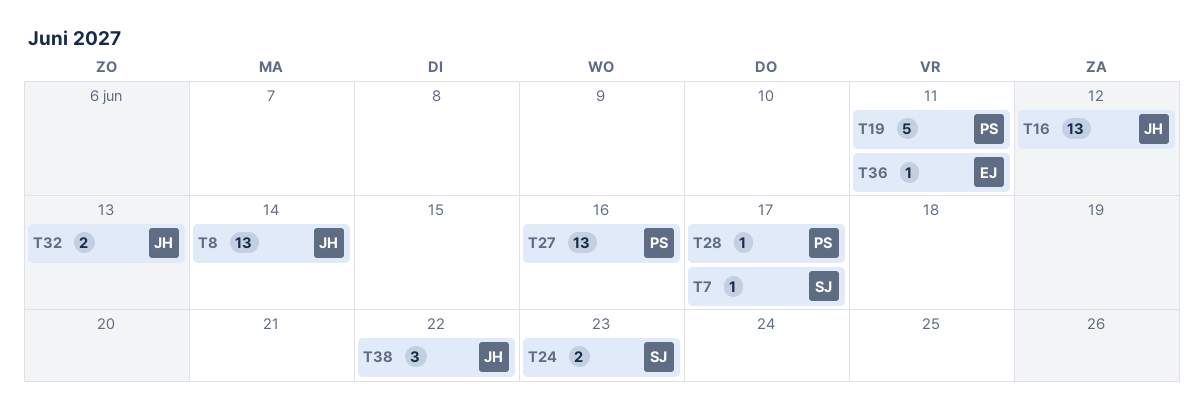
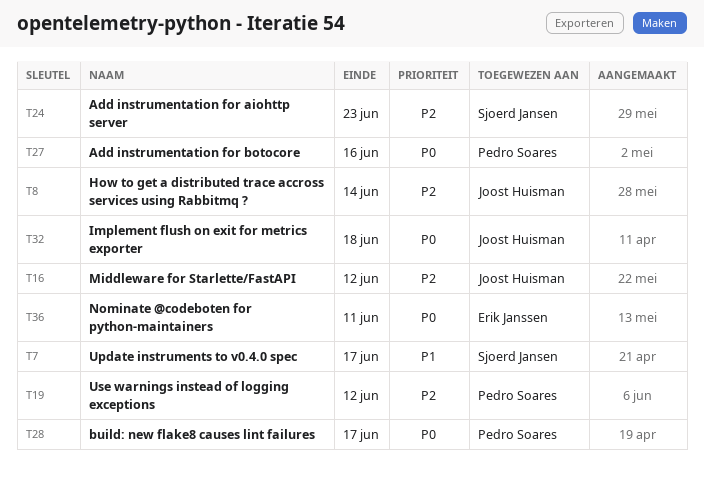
T19, due: Jun 11 -> Jun 12
T32, due: Jun 13 -> Jun 18
T38: present -> none

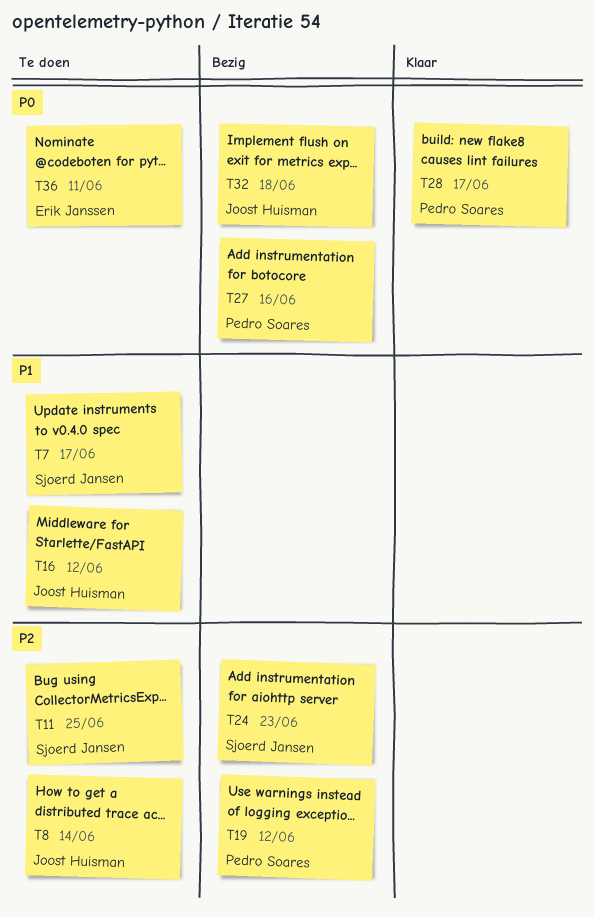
T11: none -> present
T16, priority: P2 -> P1

